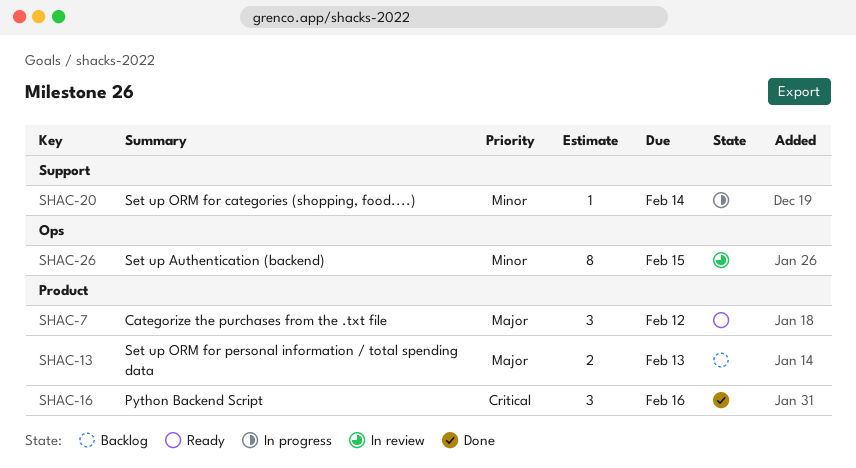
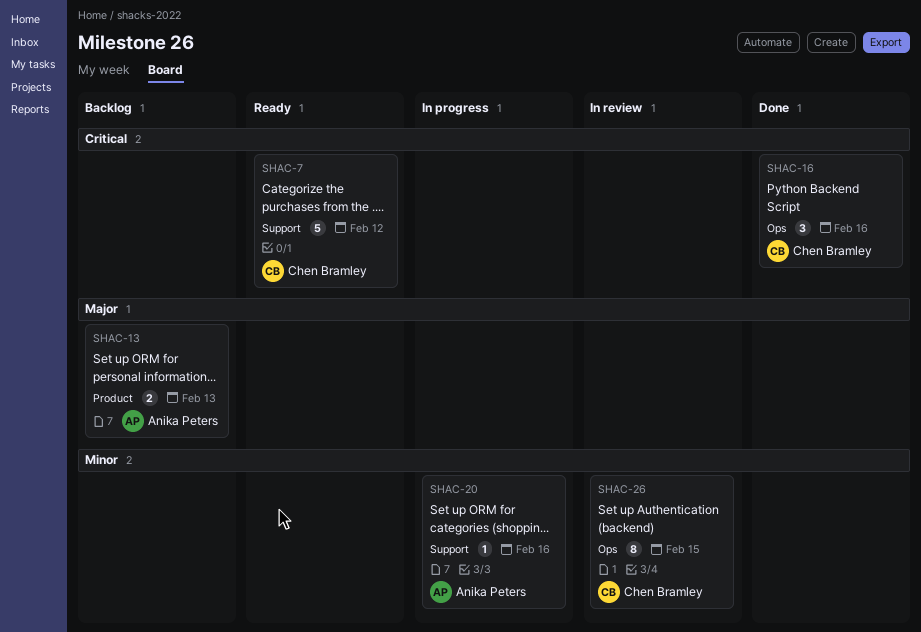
SHAC-7, priority: Major -> Critical
SHAC-7, label: Product -> Support
SHAC-7, estimate: 3 -> 5
SHAC-16, label: Product -> Ops
SHAC-20, due: Feb 14 -> Feb 16

